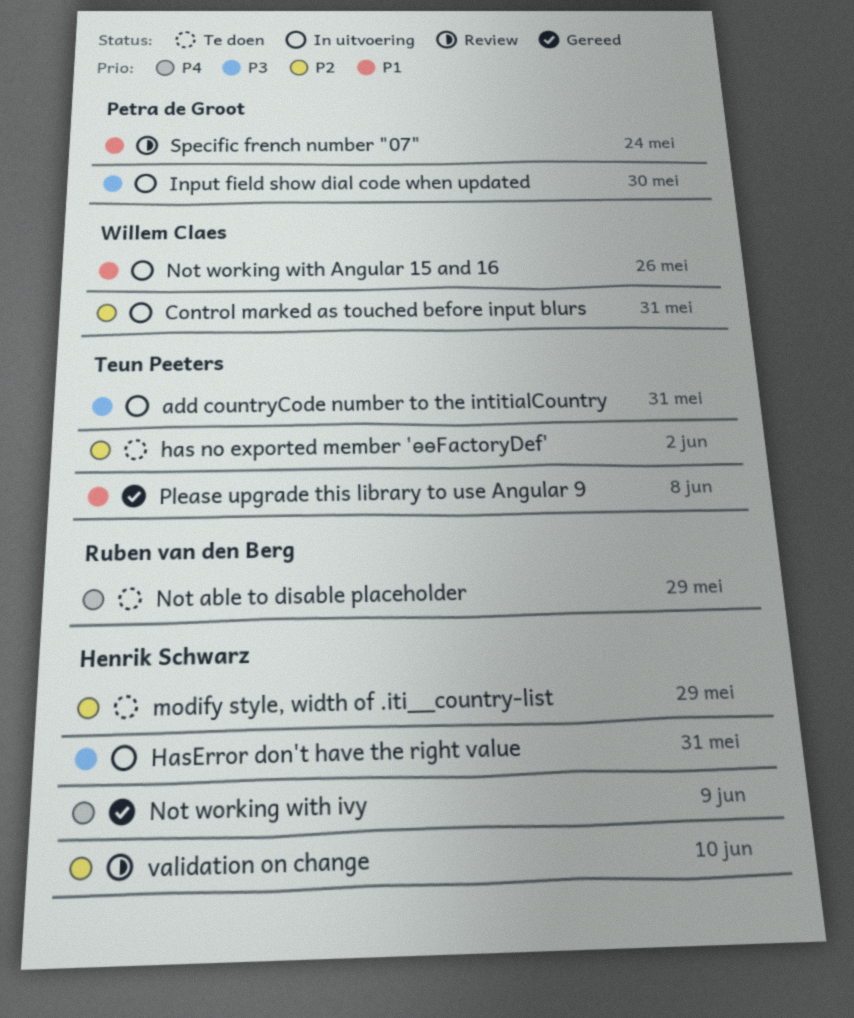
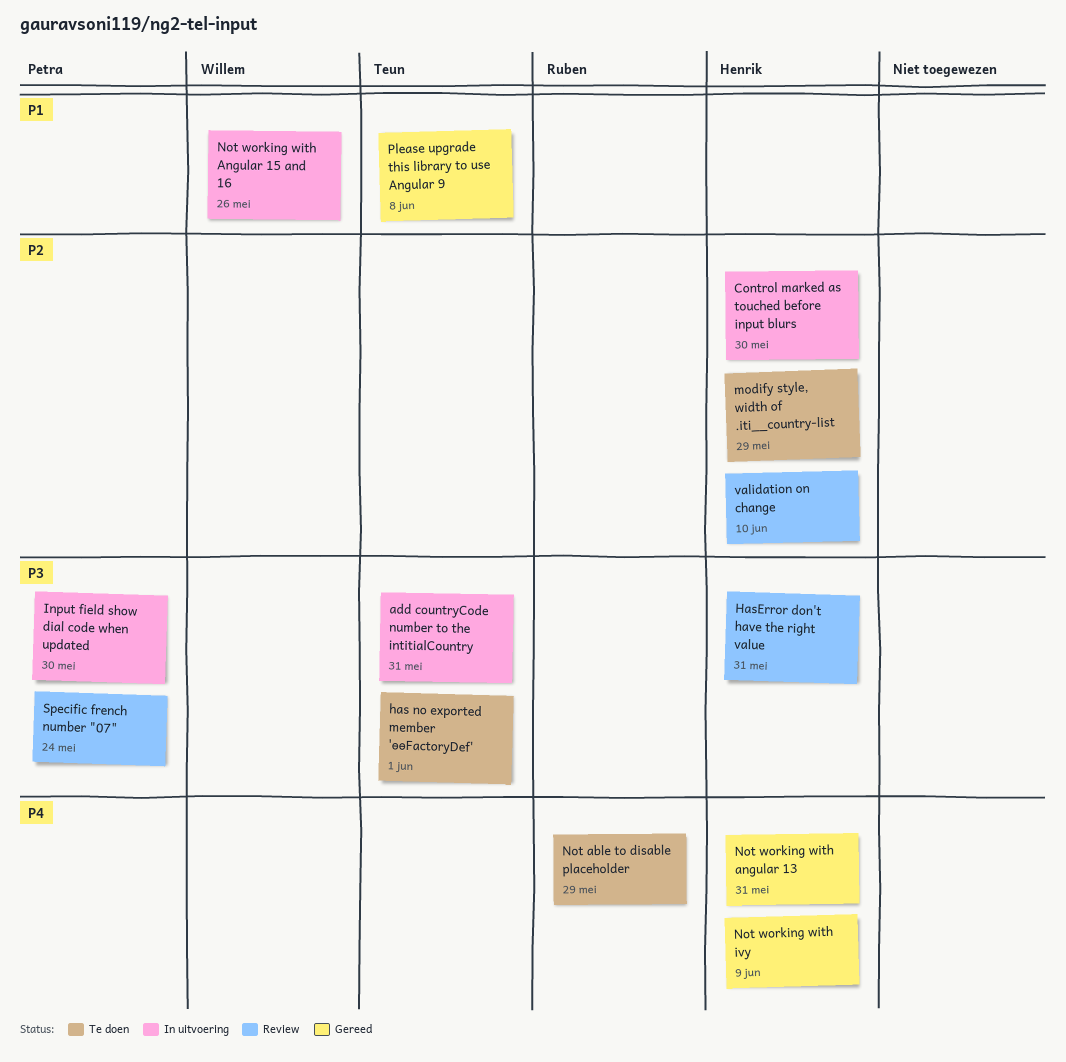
Control marked as touched before input blurs, owner: Willem Claes -> Henrik Schwarz
Control marked as touched before input blurs, due: May 31 -> May 30
has no exported member 'ɵɵFactoryDef', priority: P2 -> P3
has no exported member 'ɵɵFactoryDef', due: Jun 2 -> Jun 1
HasError don't have the right value, status: In uitvoering -> Review
Not working with angular 13: none -> present
Specific french number "07", priority: P1 -> P3

